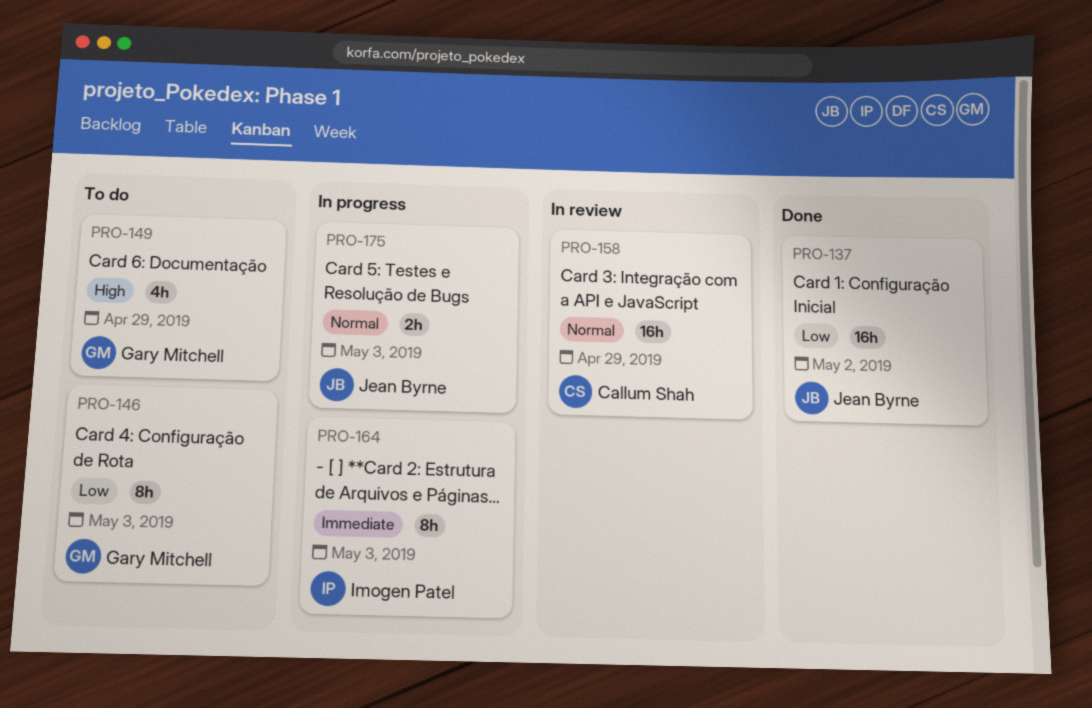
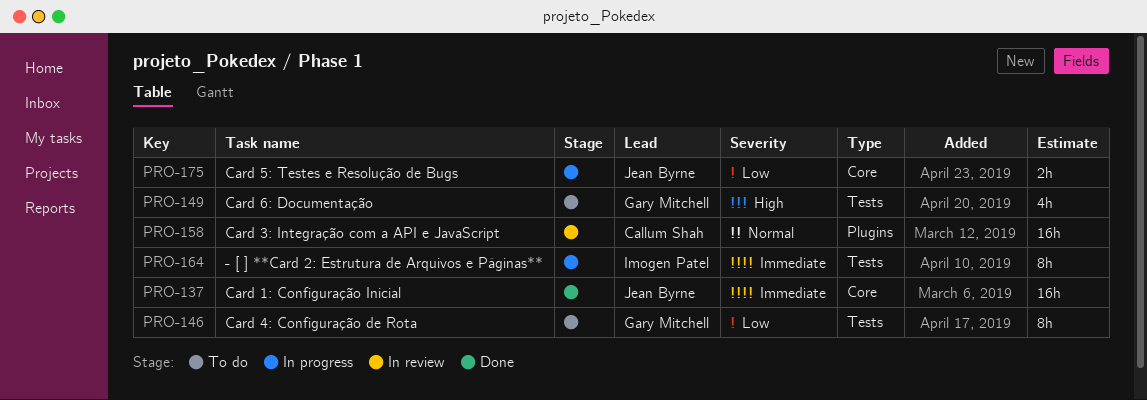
PRO-137, priority: Low -> Immediate
PRO-175, priority: Normal -> Low

